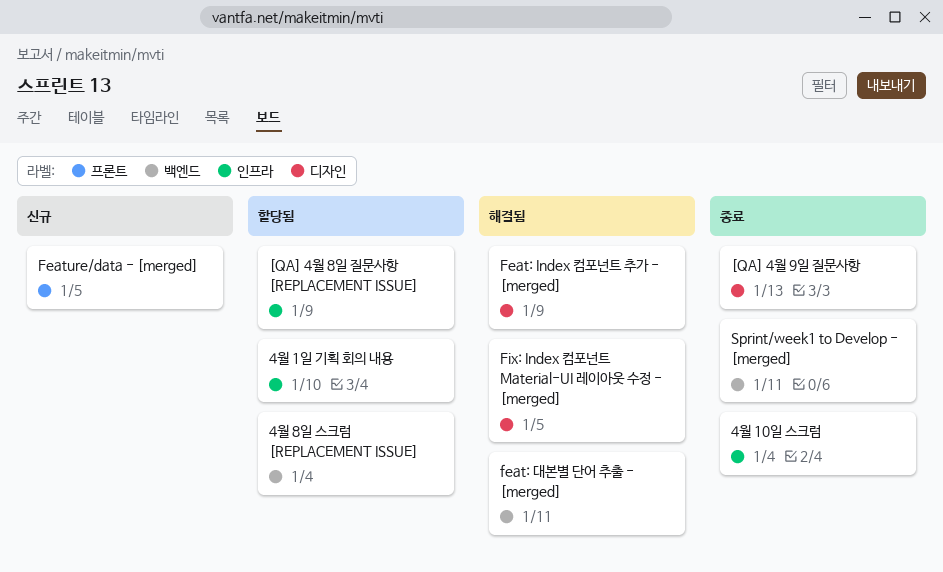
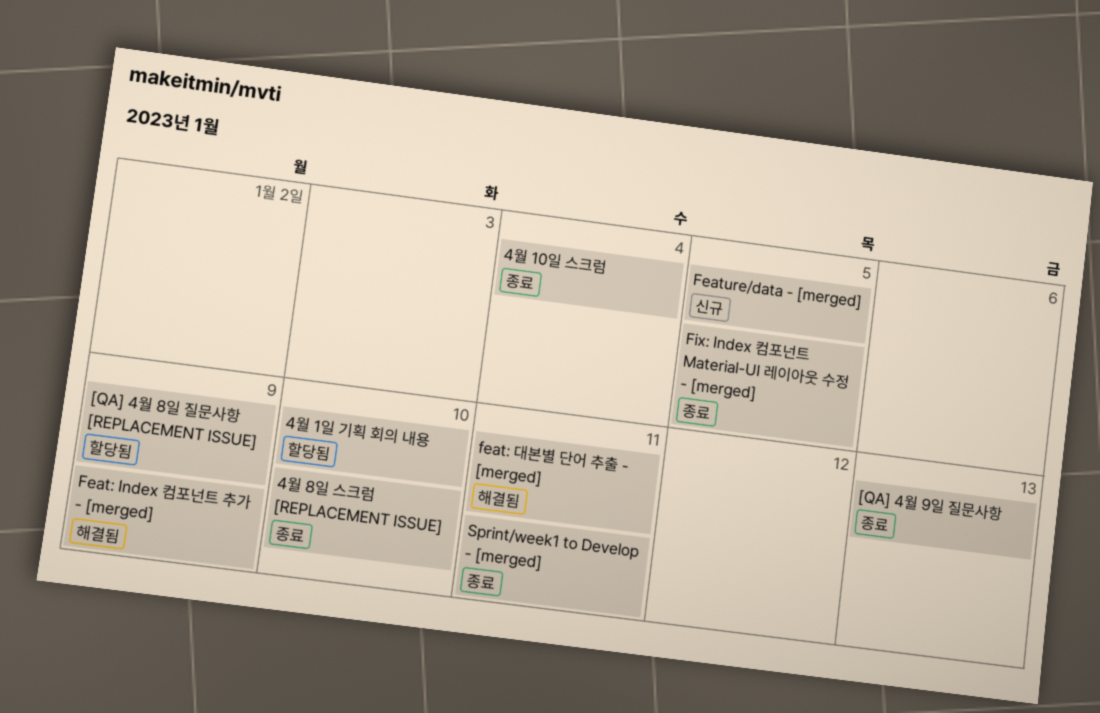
4월 8일 스크럼 [REPLACEMENT ISSUE], status: 할당됨 -> 종료
4월 8일 스크럼 [REPLACEMENT ISSUE], due: Jan 4 -> Jan 10
Fix: Index 컴포넌트 Material-UI 레이아웃 수정 - [merged], status: 해결됨 -> 종료

